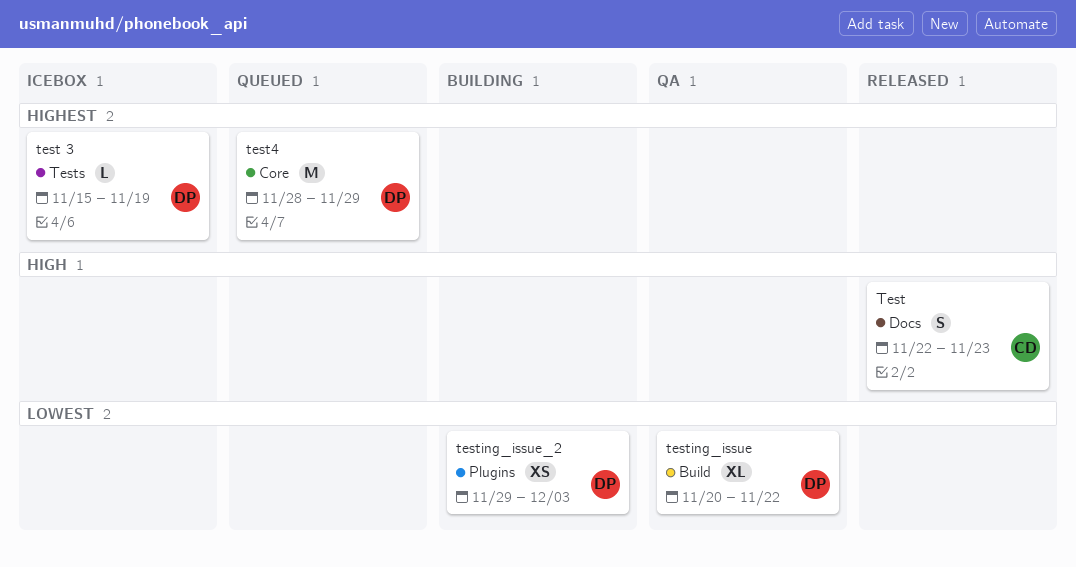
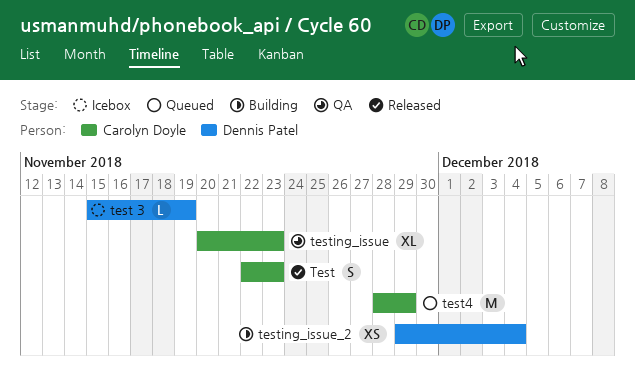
test4, owner: Dennis Patel -> Carolyn Doyle
testing_issue, owner: Dennis Patel -> Carolyn Doyle
testing_issue, due: Nov 22 -> Nov 23
testing_issue_2, due: Dec 3 -> Dec 4

